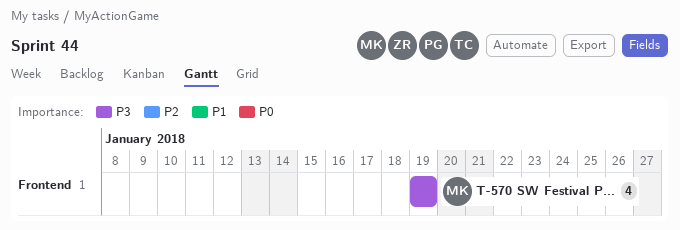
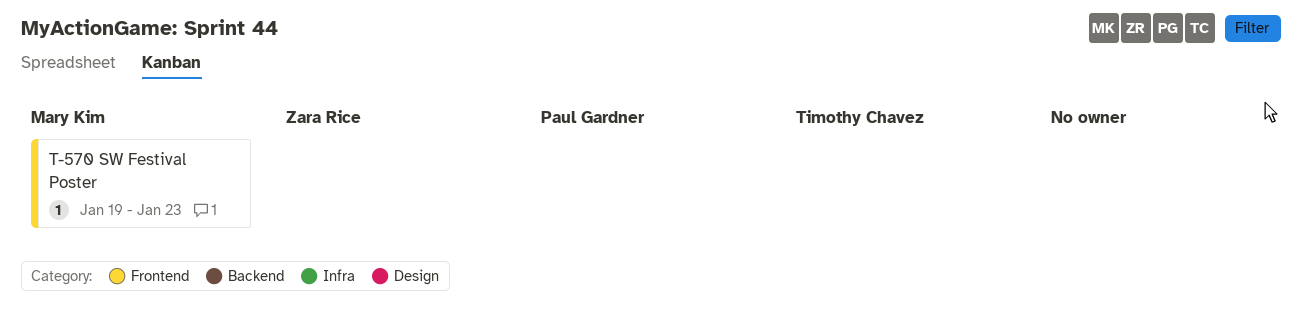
T-570, estimate: 4 -> 1
T-570, due: Jan 19 -> Jan 23

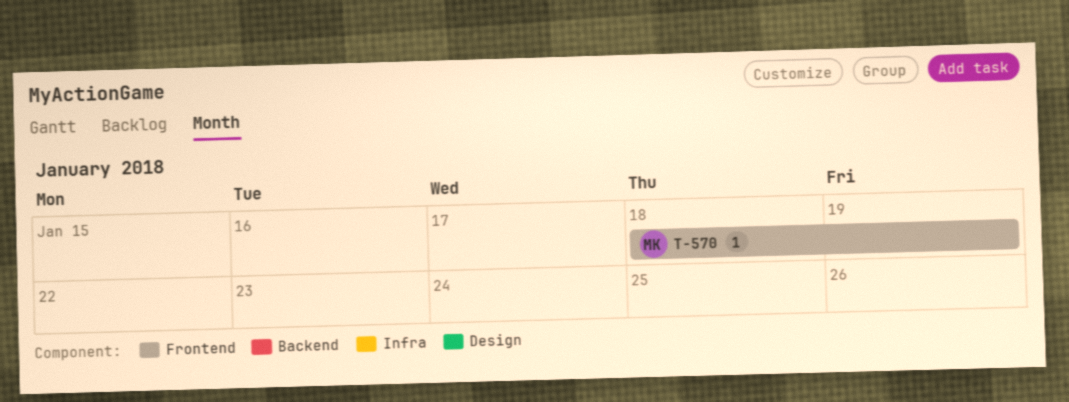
T-570, start: Jan 19 -> Jan 18
T-570, due: Jan 23 -> Jan 19

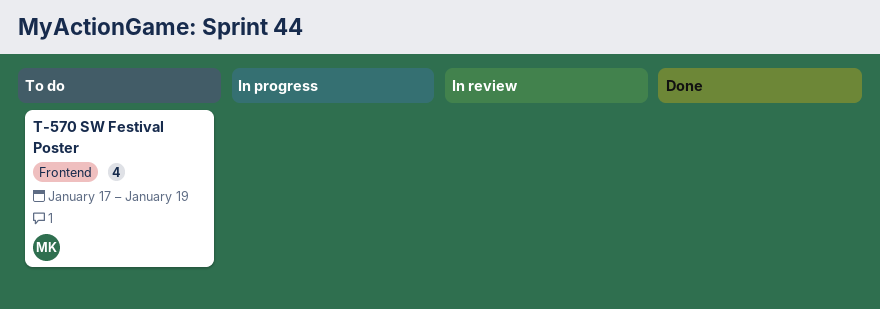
T-570, estimate: 1 -> 4
T-570, start: Jan 18 -> Jan 17

